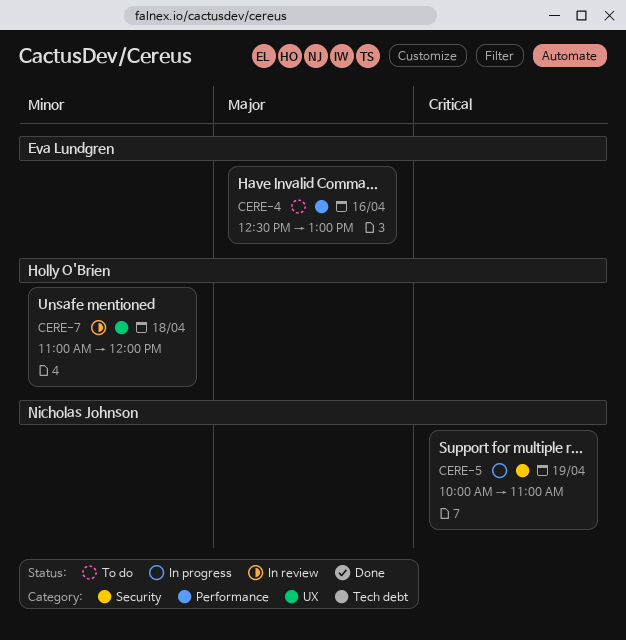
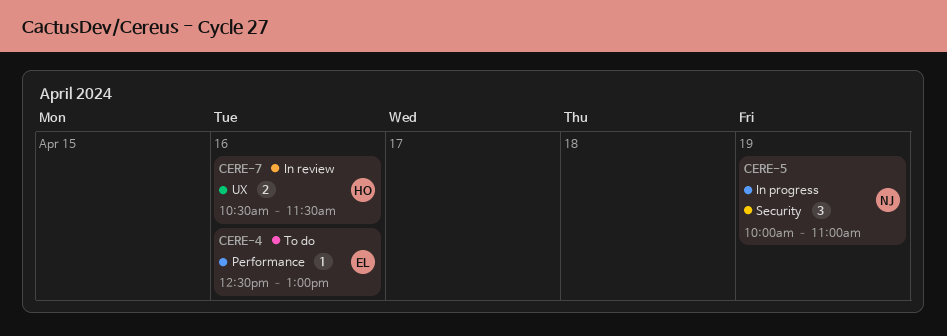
CERE-7, day: Apr 18 -> Apr 16
CERE-7, begins: 11:00 -> 10:30
CERE-7, ends: 12:00 -> 11:30

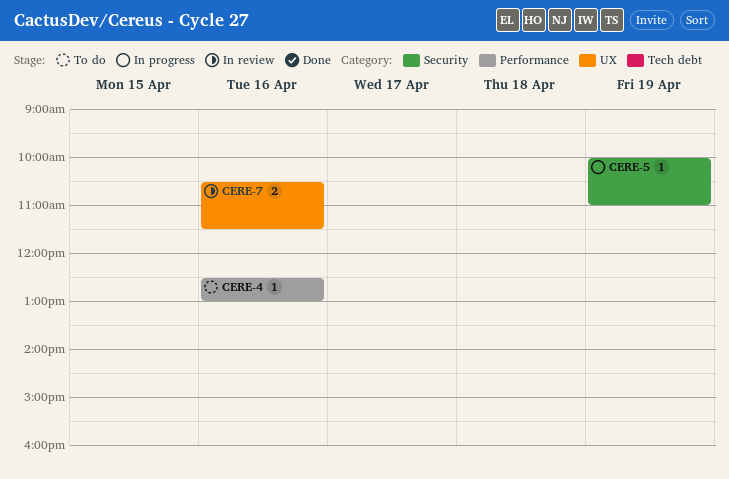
CERE-5, estimate: 3 -> 1

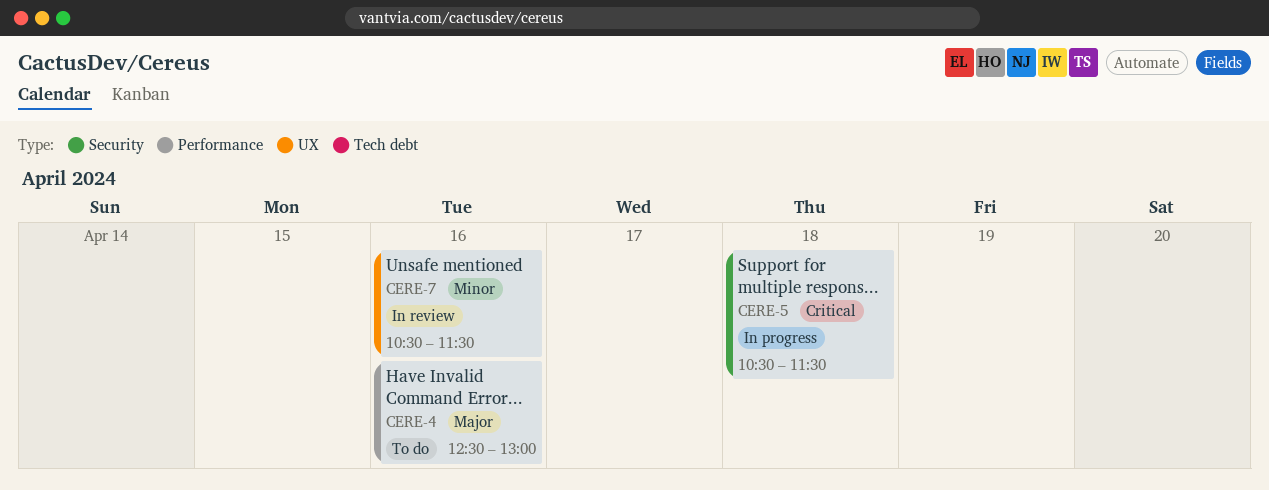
CERE-5, day: Apr 19 -> Apr 18
CERE-5, begins: 10:00 -> 10:30
CERE-5, ends: 11:00 -> 11:30

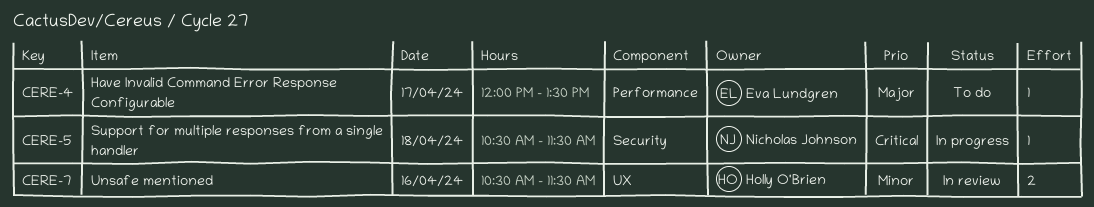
CERE-4, day: Apr 16 -> Apr 17
CERE-4, begins: 12:30 -> 12:00
CERE-4, ends: 13:00 -> 13:30

